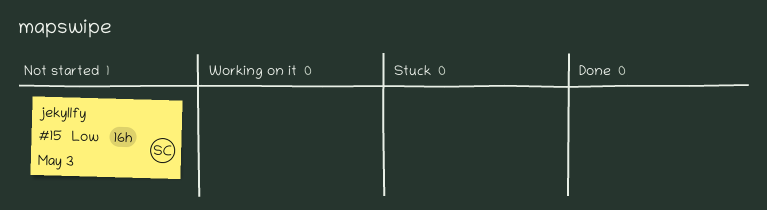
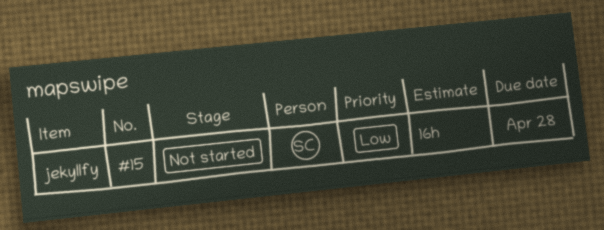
#15, due: May 3 -> Apr 28

